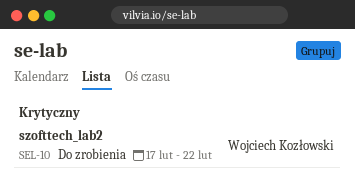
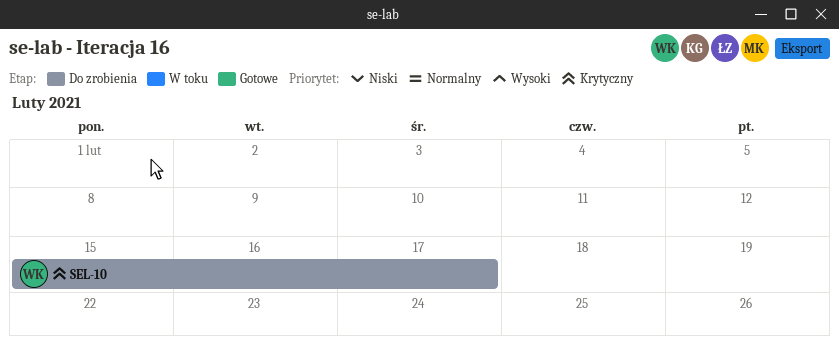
SEL-10, start: Feb 17 -> Feb 15
SEL-10, due: Feb 22 -> Feb 17

